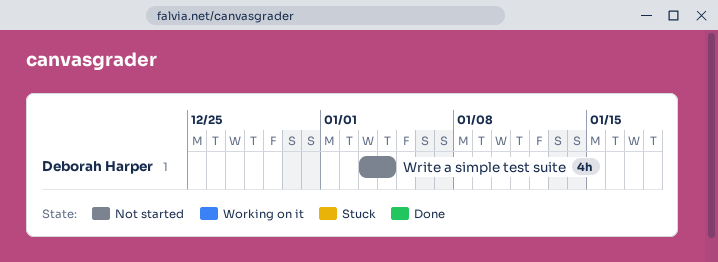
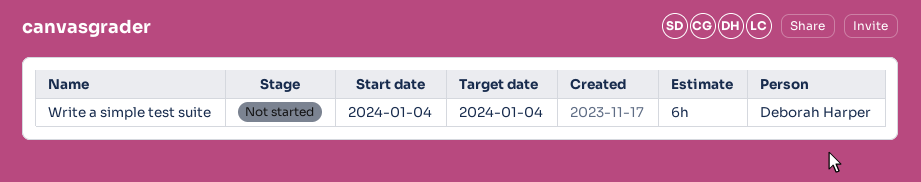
Write a simple test suite, estimate: 4h -> 6h
Write a simple test suite, start: Jan 3 -> Jan 4

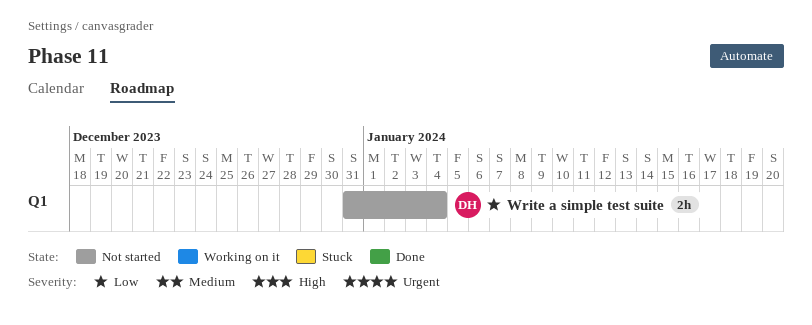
Write a simple test suite, estimate: 6h -> 2h
Write a simple test suite, start: Jan 4 -> Dec 31

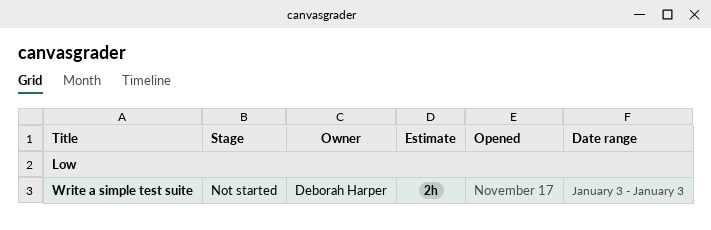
Write a simple test suite, start: Dec 31 -> Jan 3
Write a simple test suite, due: Jan 4 -> Jan 3

